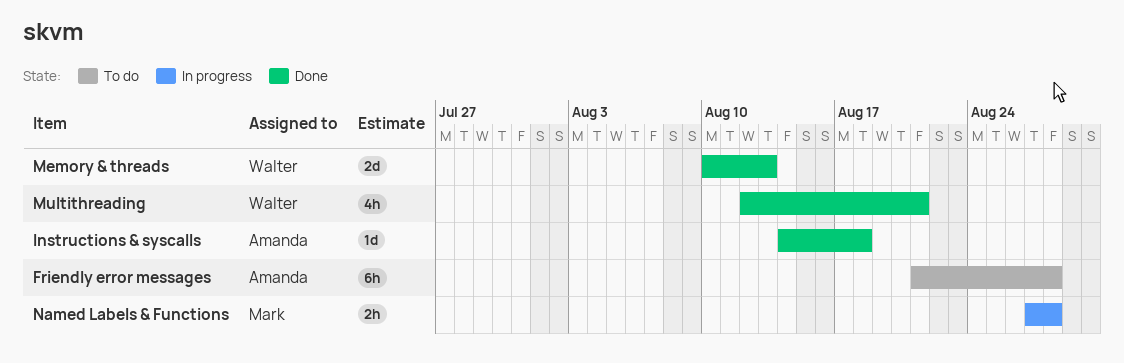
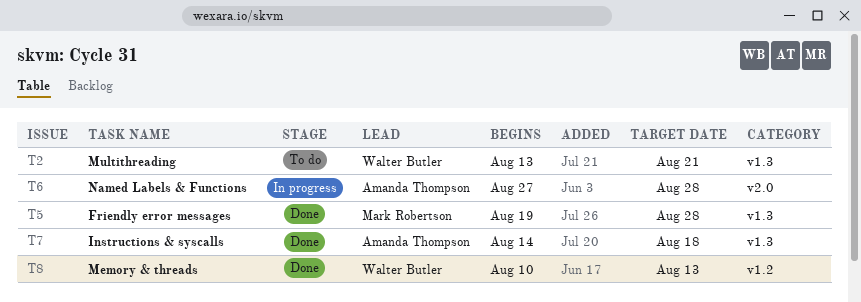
Friendly error messages, status: To do -> Done
Friendly error messages, owner: Amanda Thompson -> Mark Robertson
Friendly error messages, start: Aug 21 -> Aug 19
Multithreading, status: Done -> To do
Multithreading, start: Aug 12 -> Aug 13
Named Labels & Functions, owner: Mark Robertson -> Amanda Thompson

